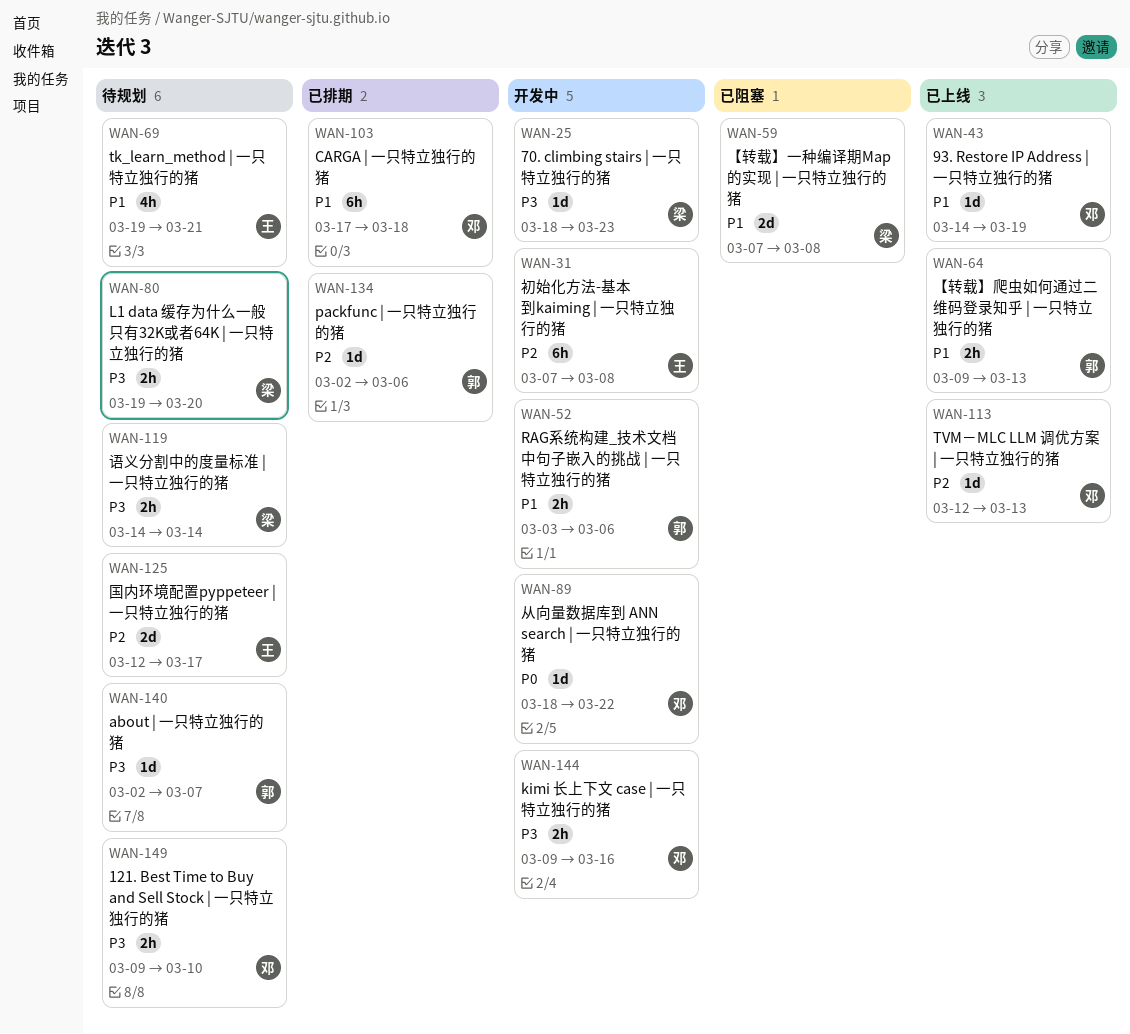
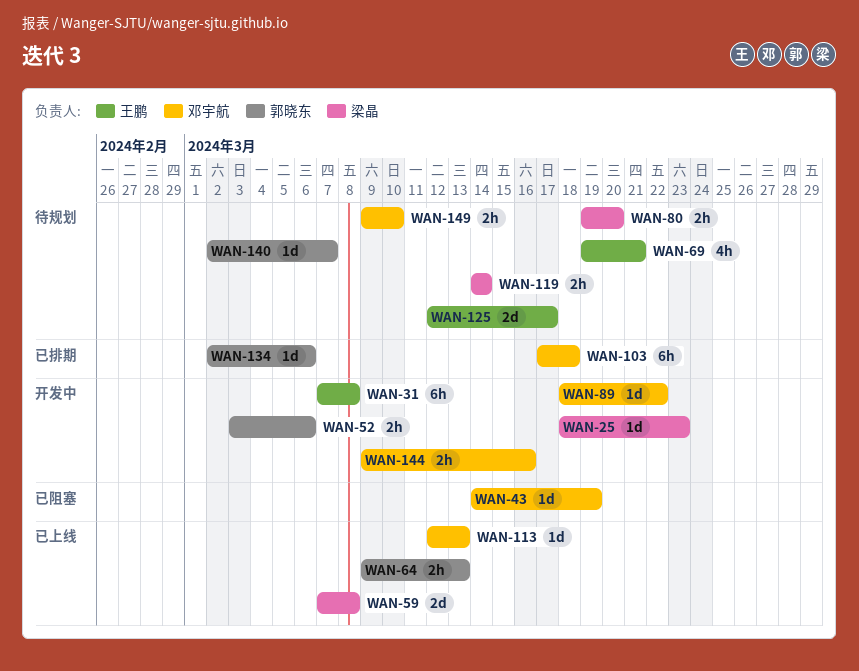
WAN-43, status: 已上线 -> 已阻塞
WAN-59, status: 已阻塞 -> 已上线

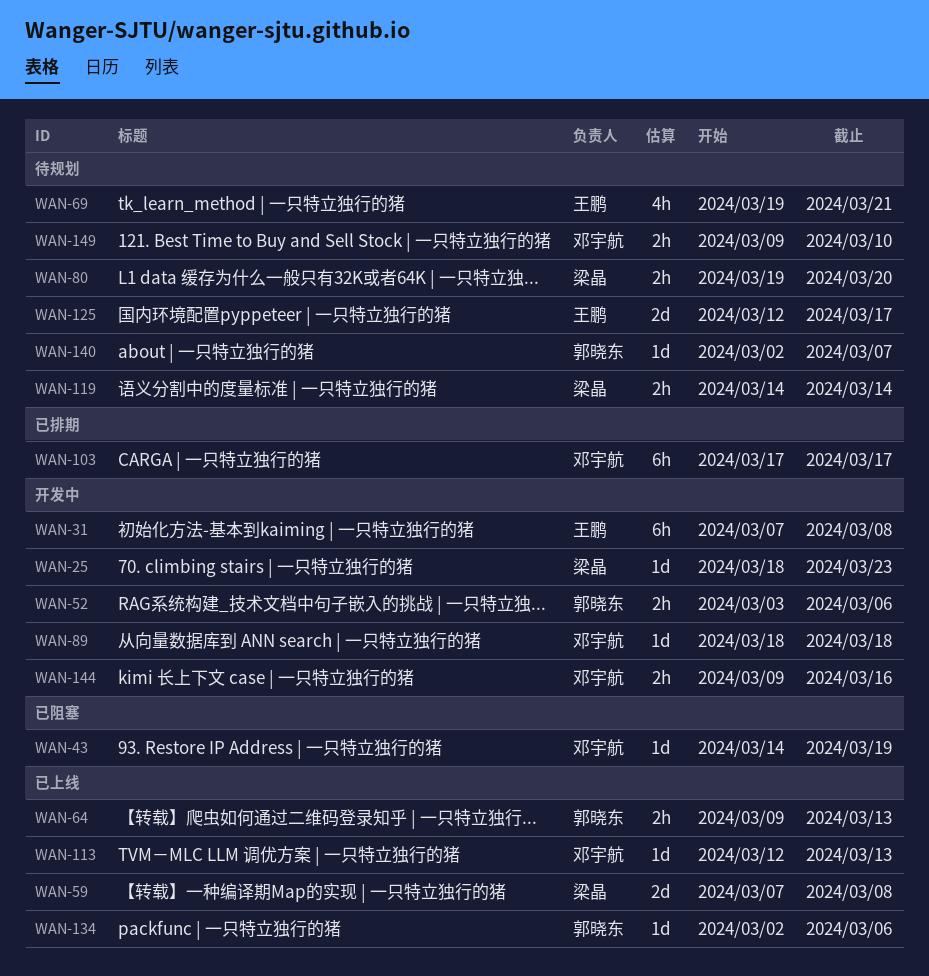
WAN-89, due: Mar 22 -> Mar 18
WAN-103, due: Mar 18 -> Mar 17
WAN-134, status: 已排期 -> 已上线

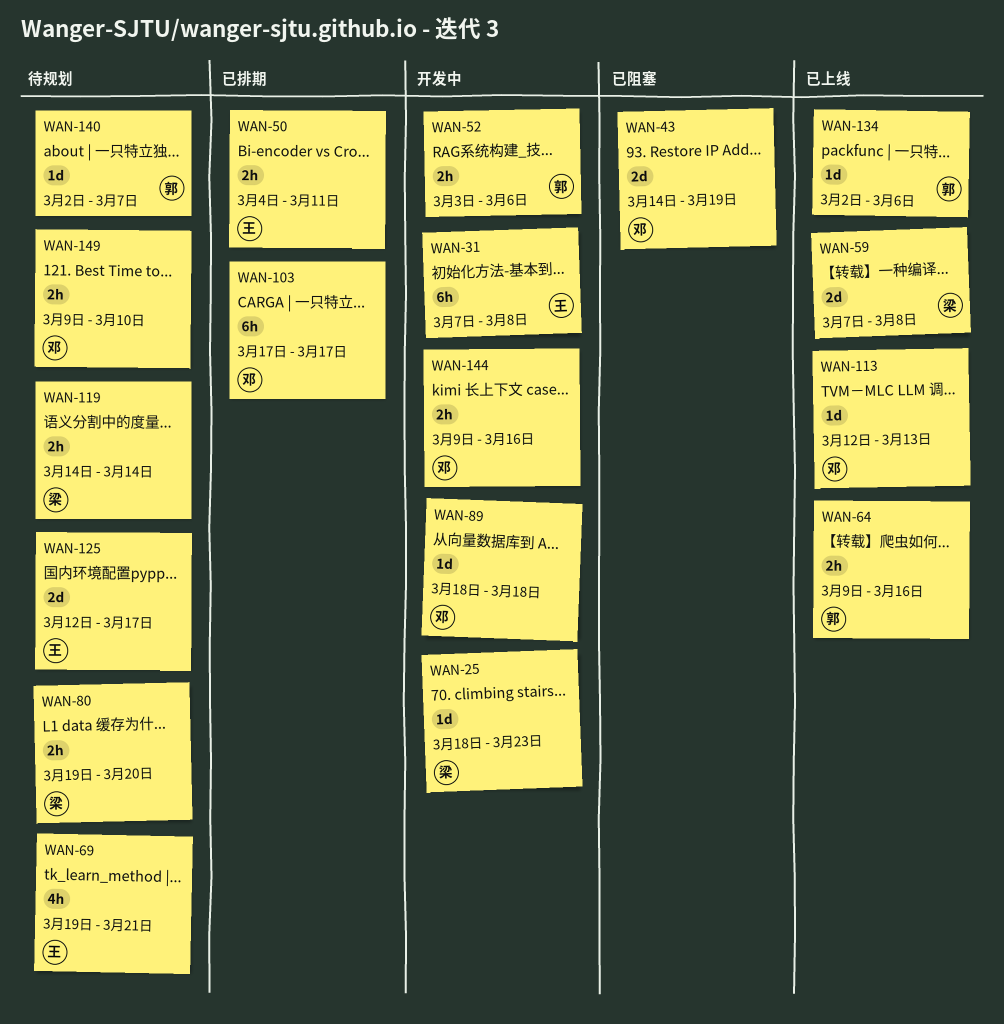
WAN-43, estimate: 1d -> 2d
WAN-50: none -> present
WAN-64, due: Mar 13 -> Mar 16

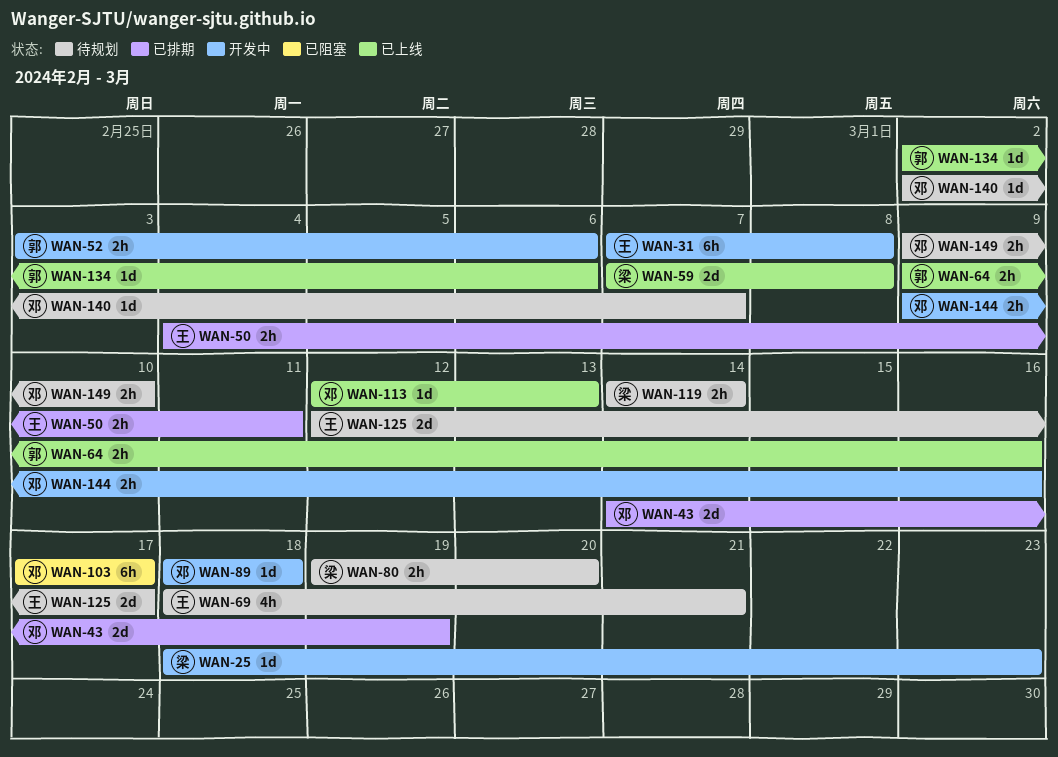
WAN-43, status: 已阻塞 -> 已排期
WAN-69, start: Mar 19 -> Mar 18
WAN-103, status: 已排期 -> 已阻塞
WAN-140, owner: 郭 -> 邓

